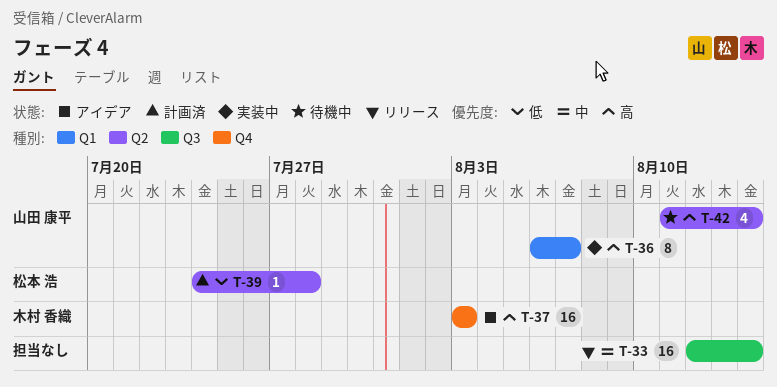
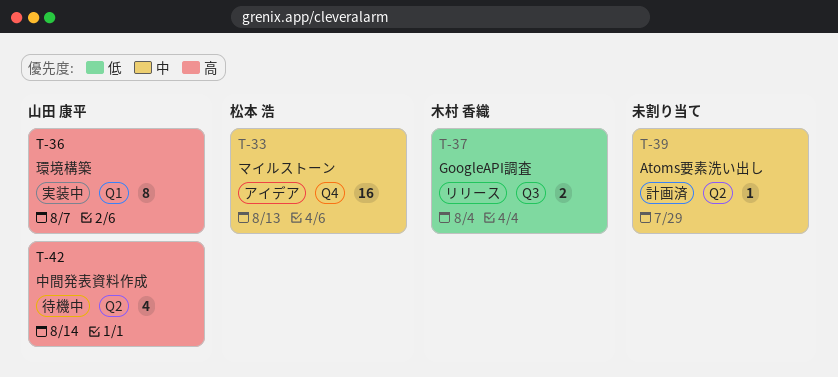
T-33, status: リリース -> アイデア
T-33, owner: none -> 松本 浩
T-33, label: Q3 -> Q4
T-33, due: Aug 14 -> Aug 13
T-37, status: アイデア -> リリース
T-37, priority: 高 -> 低
T-37, label: Q4 -> Q3
T-37, estimate: 16 -> 2
T-37, due: Aug 3 -> Aug 4
T-39, owner: 松本 浩 -> none
T-39, priority: 低 -> 中
T-39, due: Jul 28 -> Jul 29

